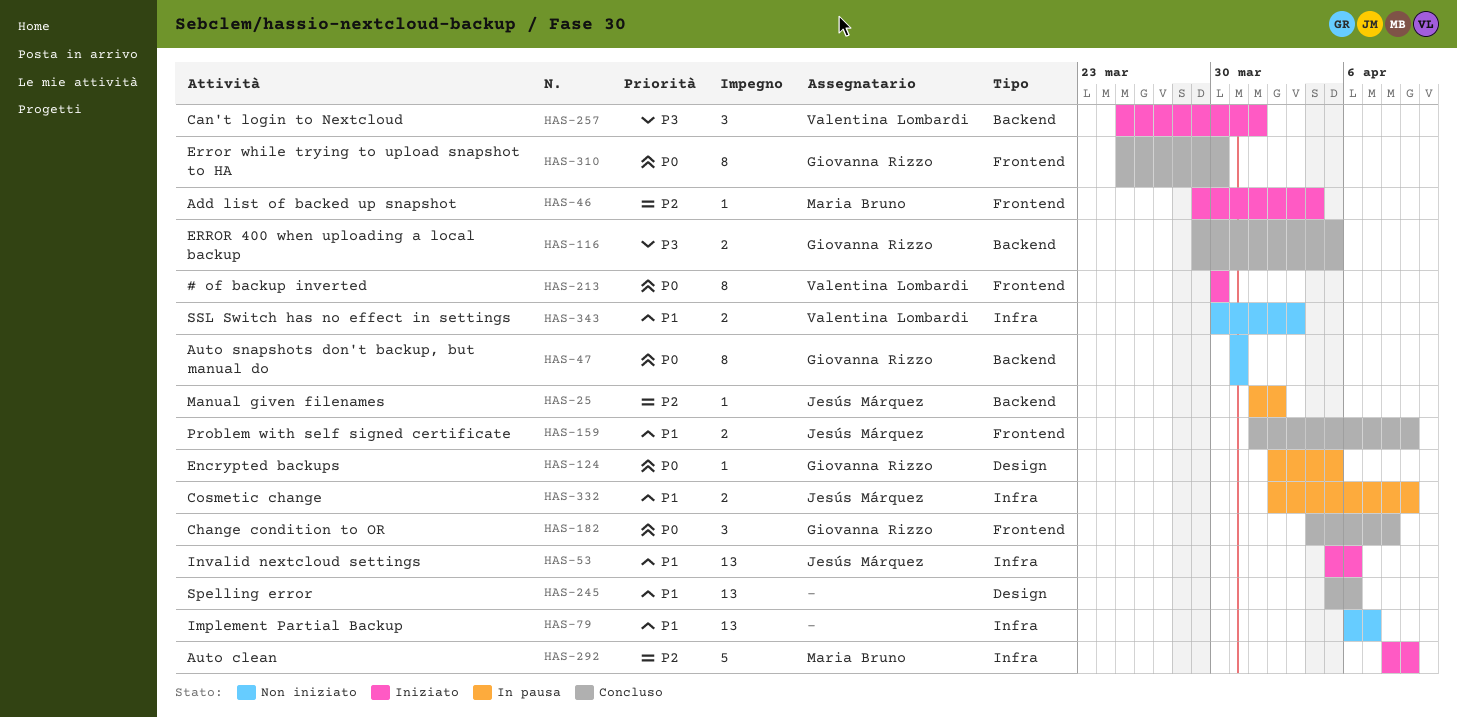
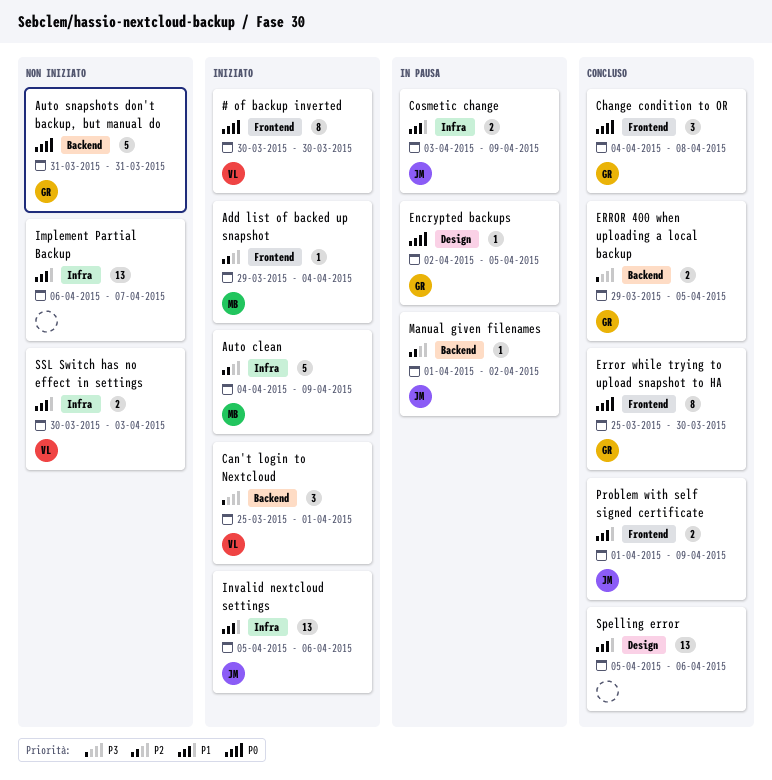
Auto clean, start: Apr 8 -> Apr 4
Auto snapshots don't backup, but manual do, estimate: 8 -> 5
Cosmetic change, start: Apr 2 -> Apr 3

